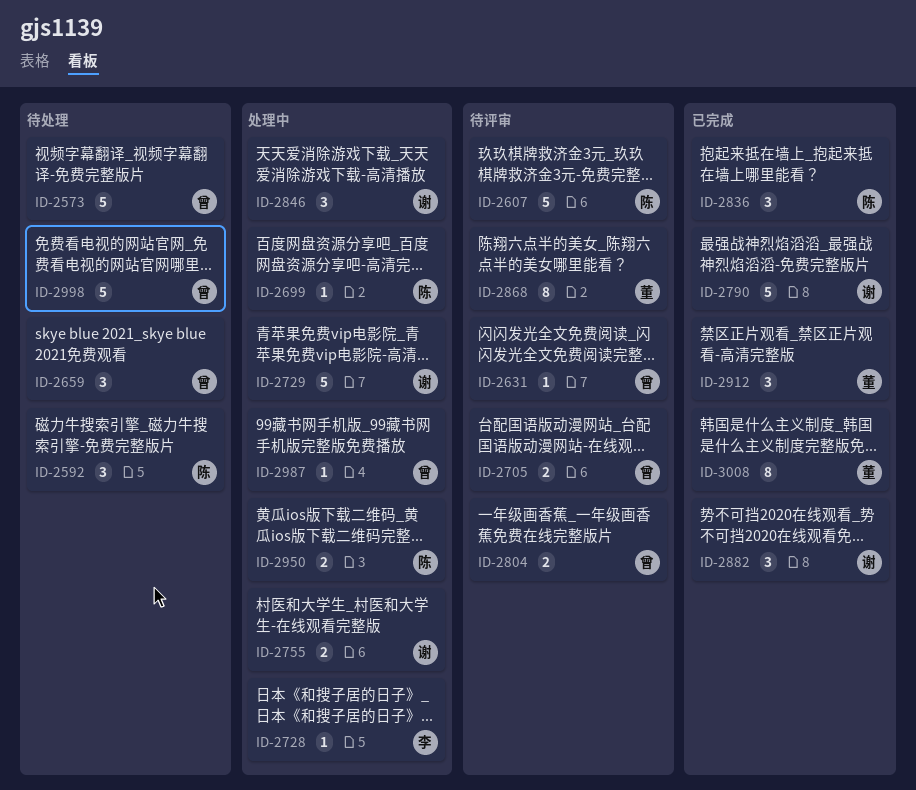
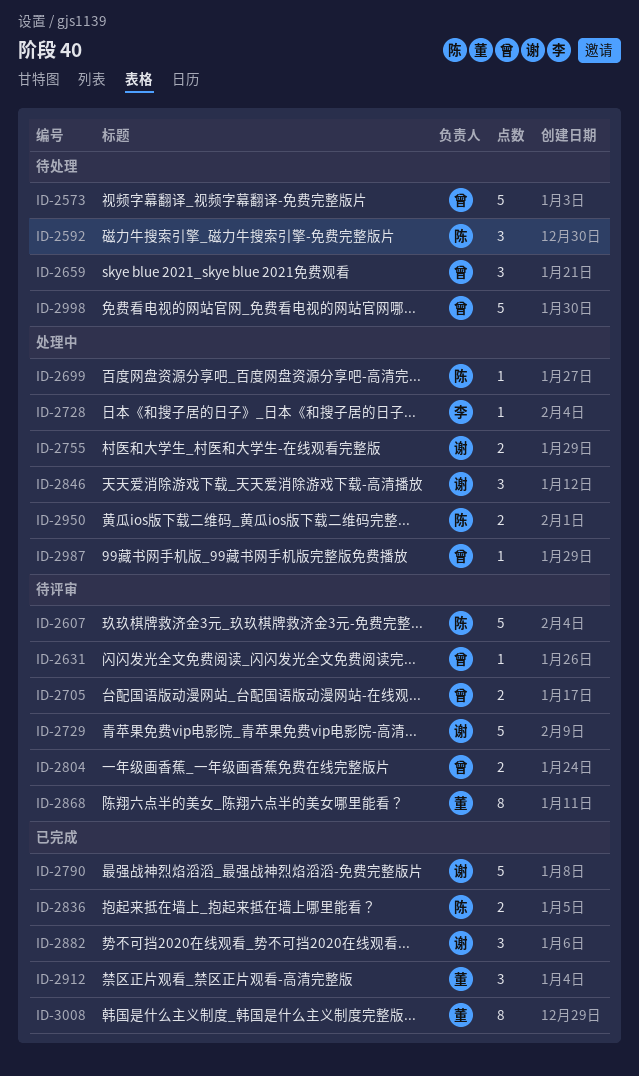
ID-2729, status: 处理中 -> 待评审
ID-2836, estimate: 3 -> 2

